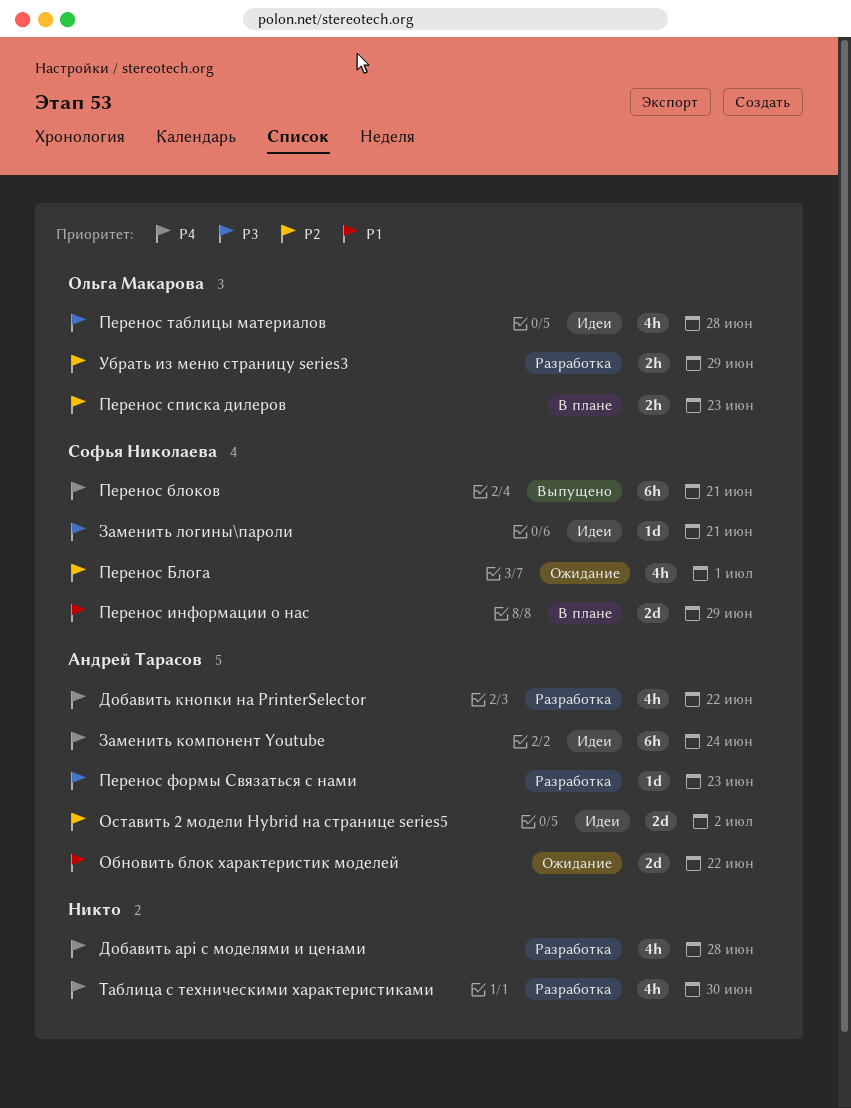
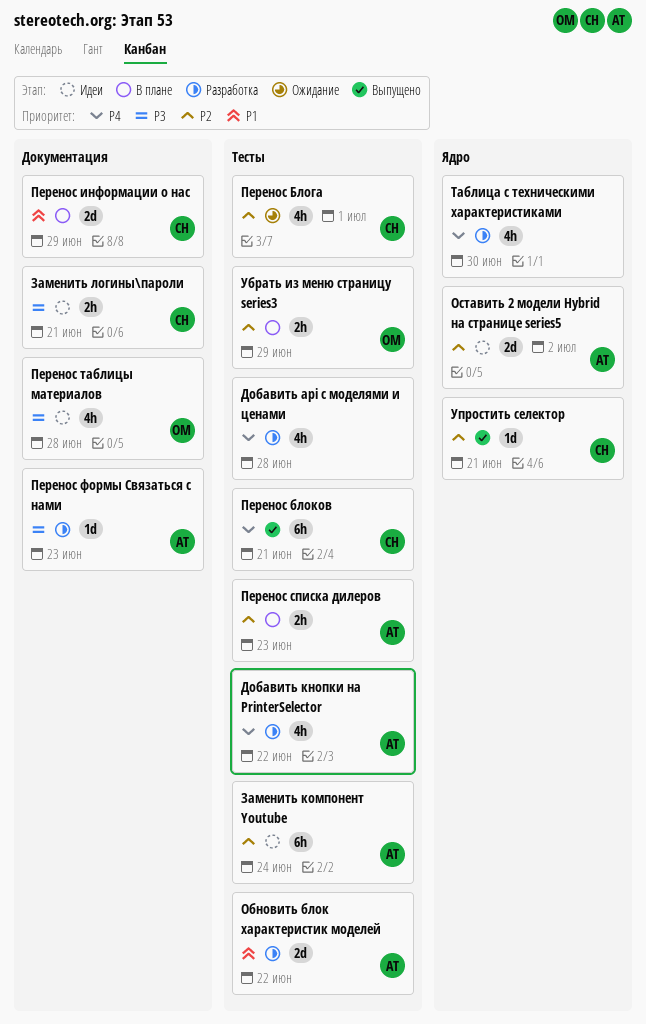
Заменить компонент Youtube, priority: P4 -> P2
Заменить логины\пароли, estimate: 1d -> 2h
Обновить блок характеристик моделей, status: Ожидание -> Разработка
Перенос списка дилеров, owner: Ольга Макарова -> Андрей Тарасов
Убрать из меню страницу series3, status: Разработка -> В плане
Упростить селектор: none -> present

